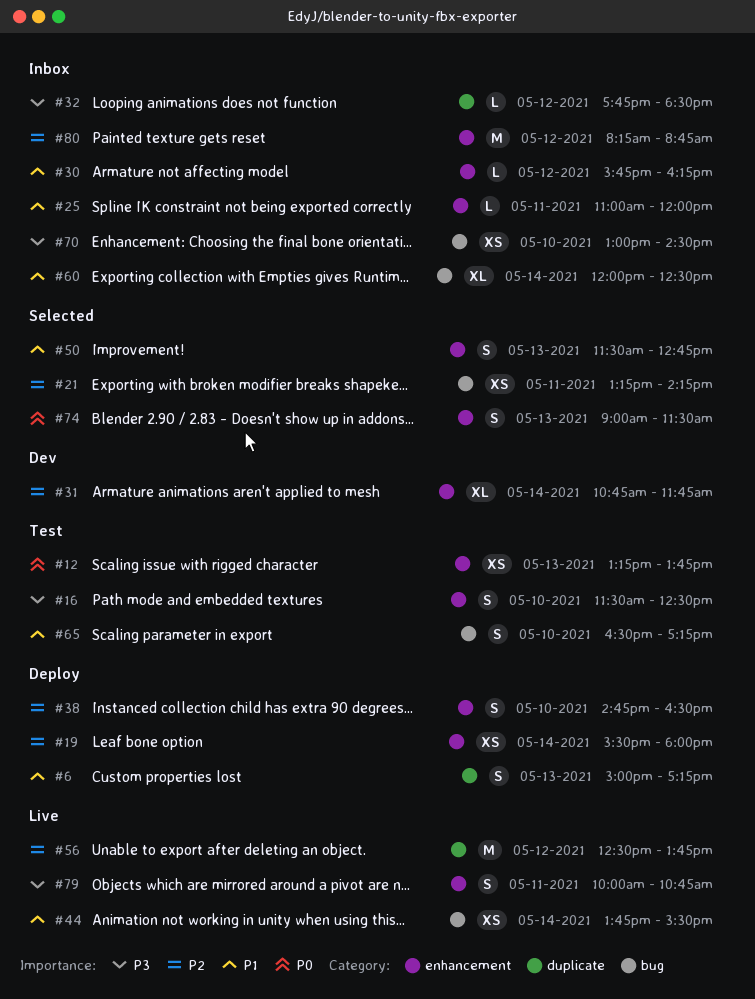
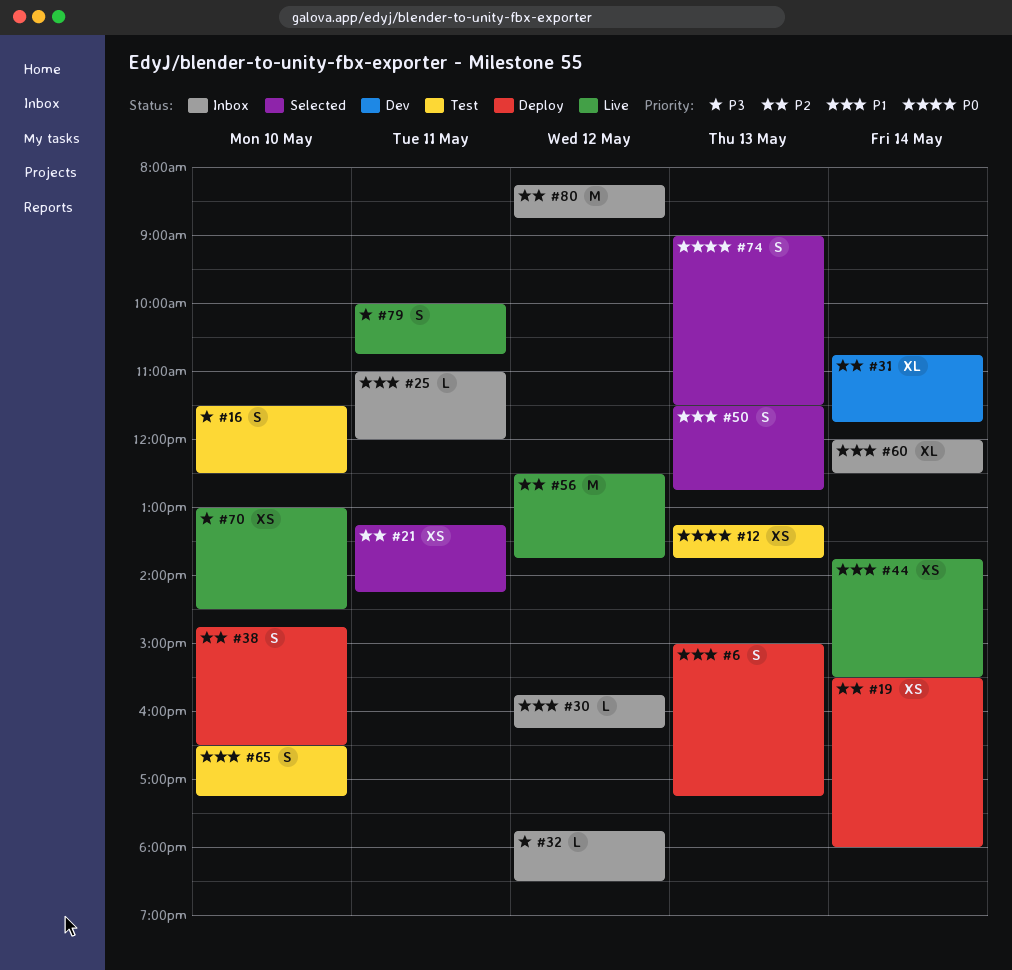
#70, status: Inbox -> Live

